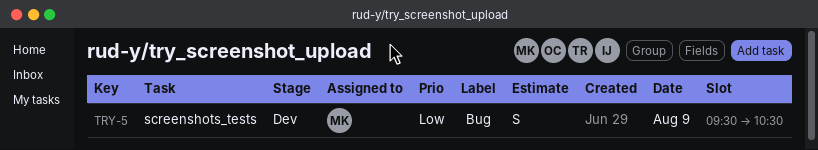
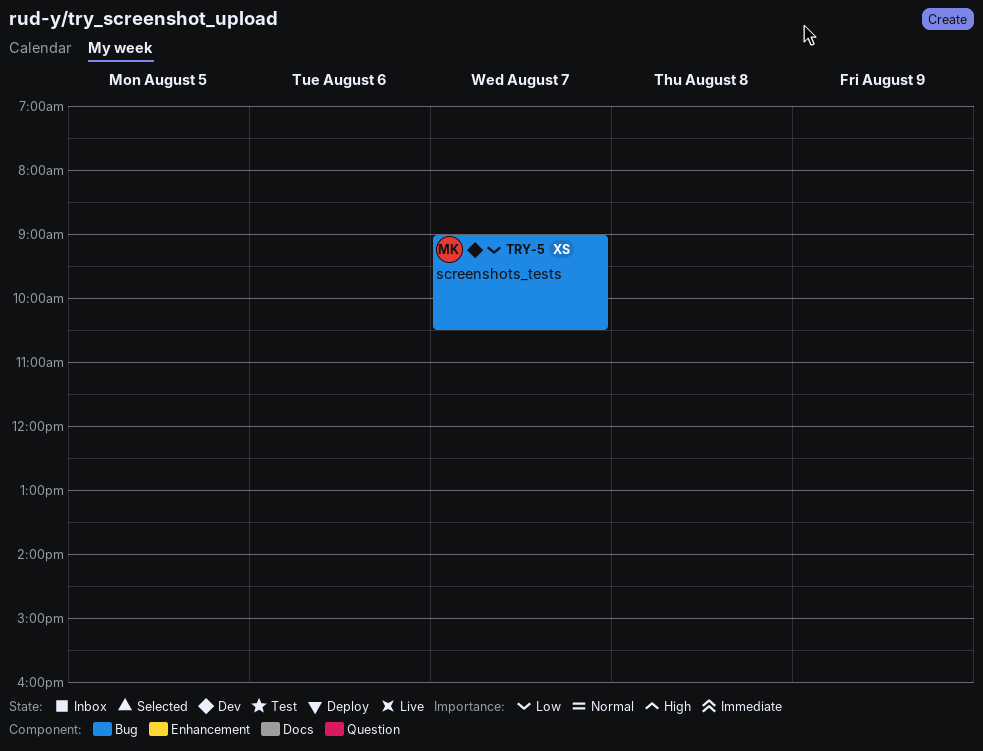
TRY-5, estimate: S -> XS
TRY-5, day: Aug 9 -> Aug 7
TRY-5, begins: 09:30 -> 09:00

